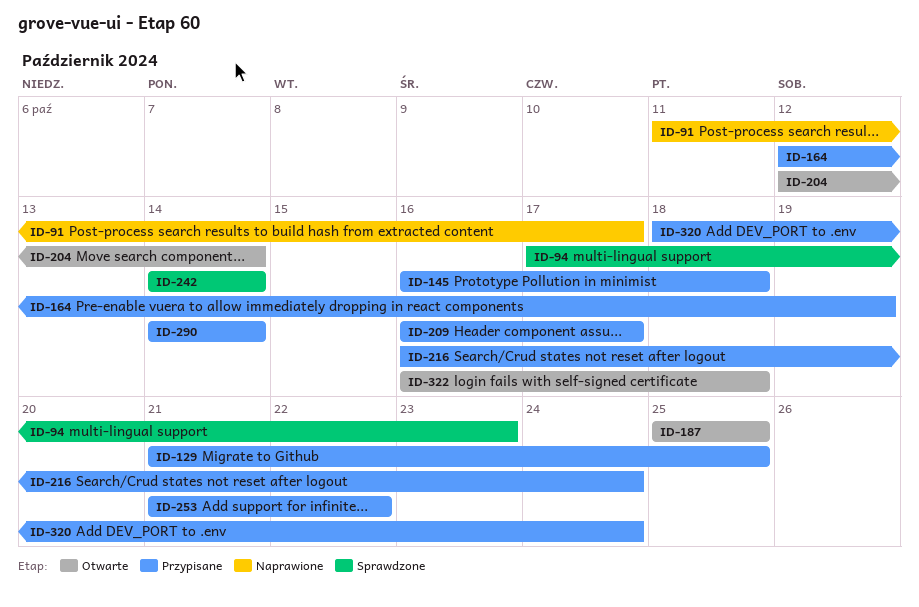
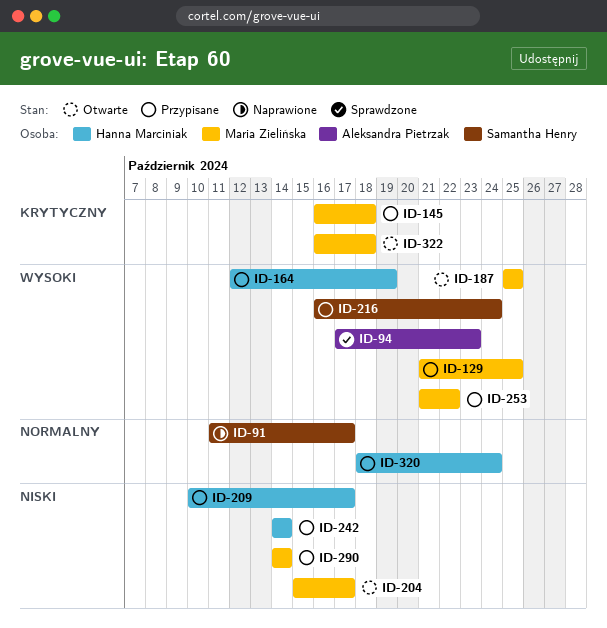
ID-204, start: Oct 12 -> Oct 15
ID-204, due: Oct 14 -> Oct 17
ID-209, start: Oct 16 -> Oct 10
ID-242, status: Sprawdzone -> Przypisane

